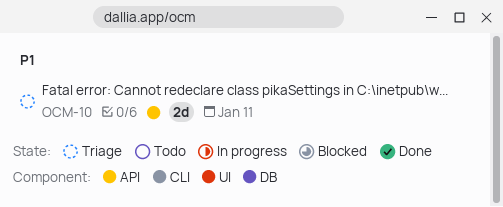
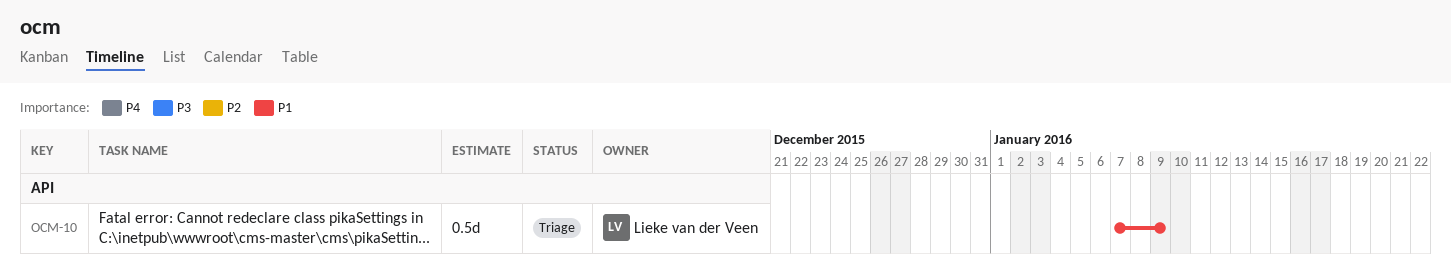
OCM-10, estimate: 2d -> 0.5d
OCM-10, due: Jan 11 -> Jan 9

